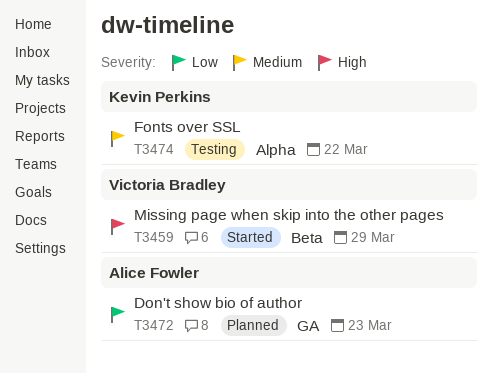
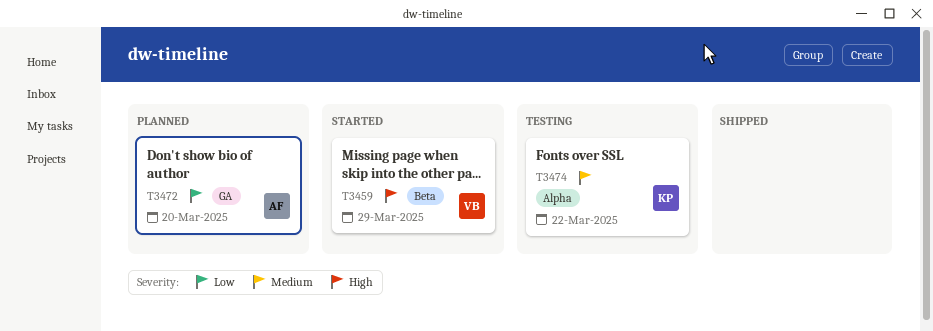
T3472, due: Mar 23 -> Mar 20

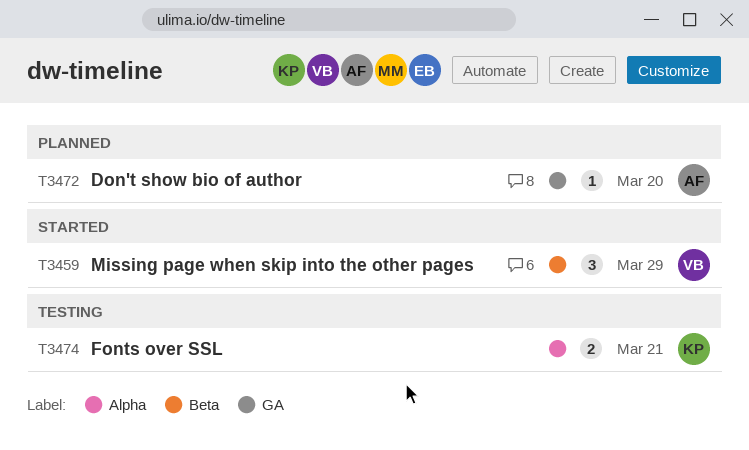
T3474, due: Mar 22 -> Mar 21

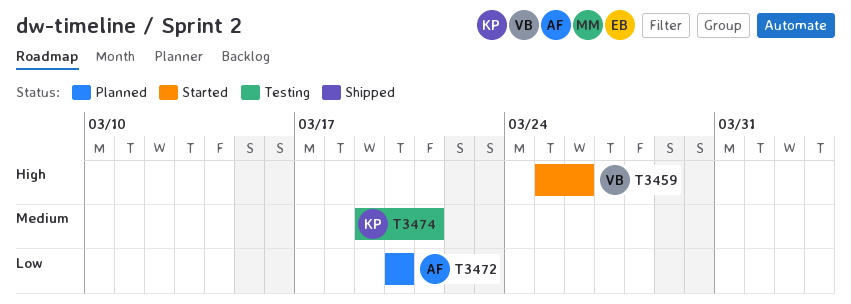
T3459, due: Mar 29 -> Mar 26

